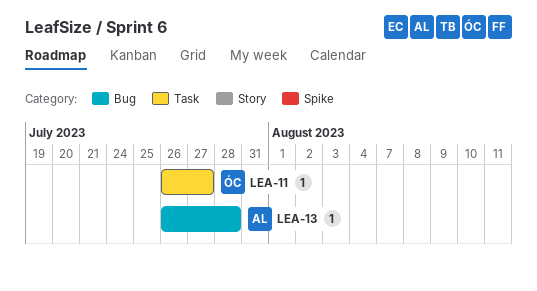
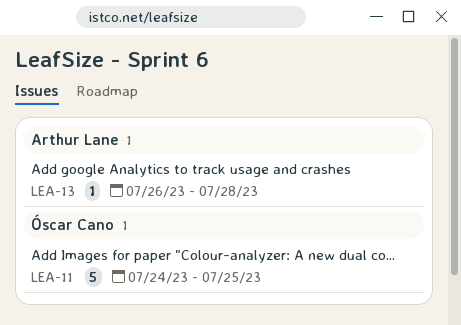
LEA-11, estimate: 1 -> 5
LEA-11, start: Jul 26 -> Jul 24
LEA-11, due: Jul 27 -> Jul 25

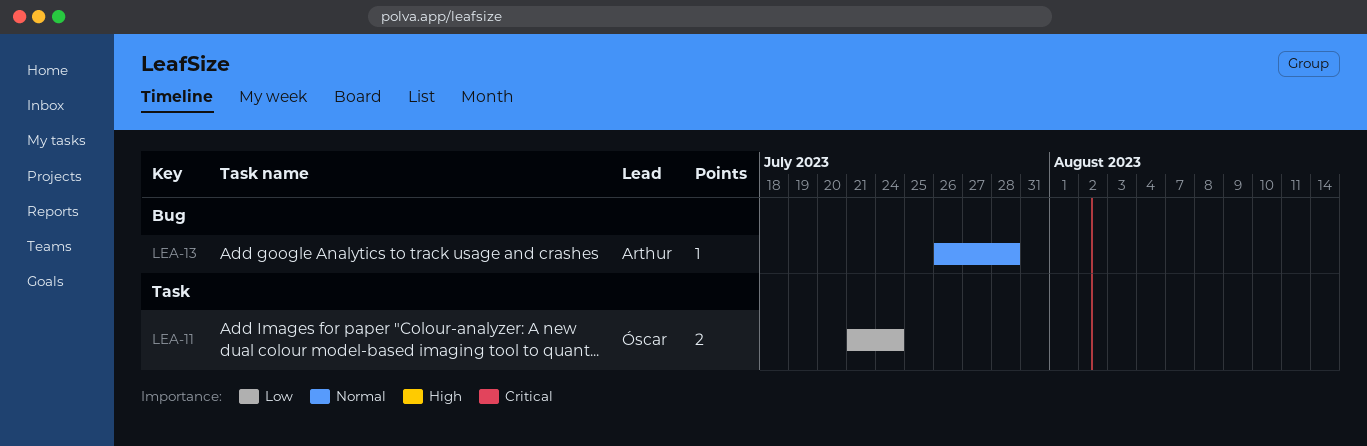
LEA-11, estimate: 5 -> 2
LEA-11, start: Jul 24 -> Jul 21
LEA-11, due: Jul 25 -> Jul 24

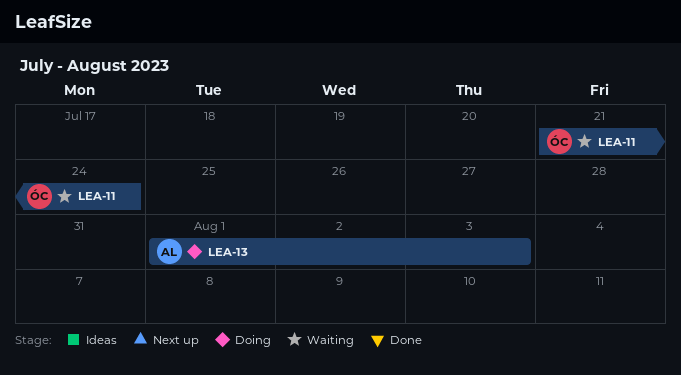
LEA-13, start: Jul 26 -> Aug 1
LEA-13, due: Jul 28 -> Aug 3

